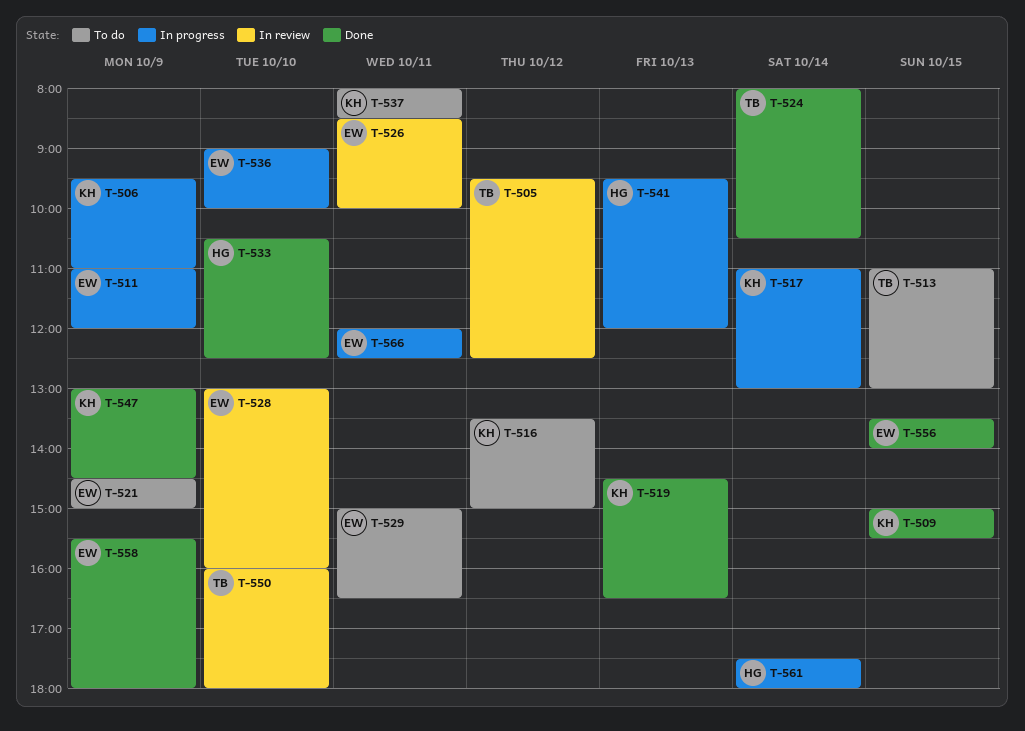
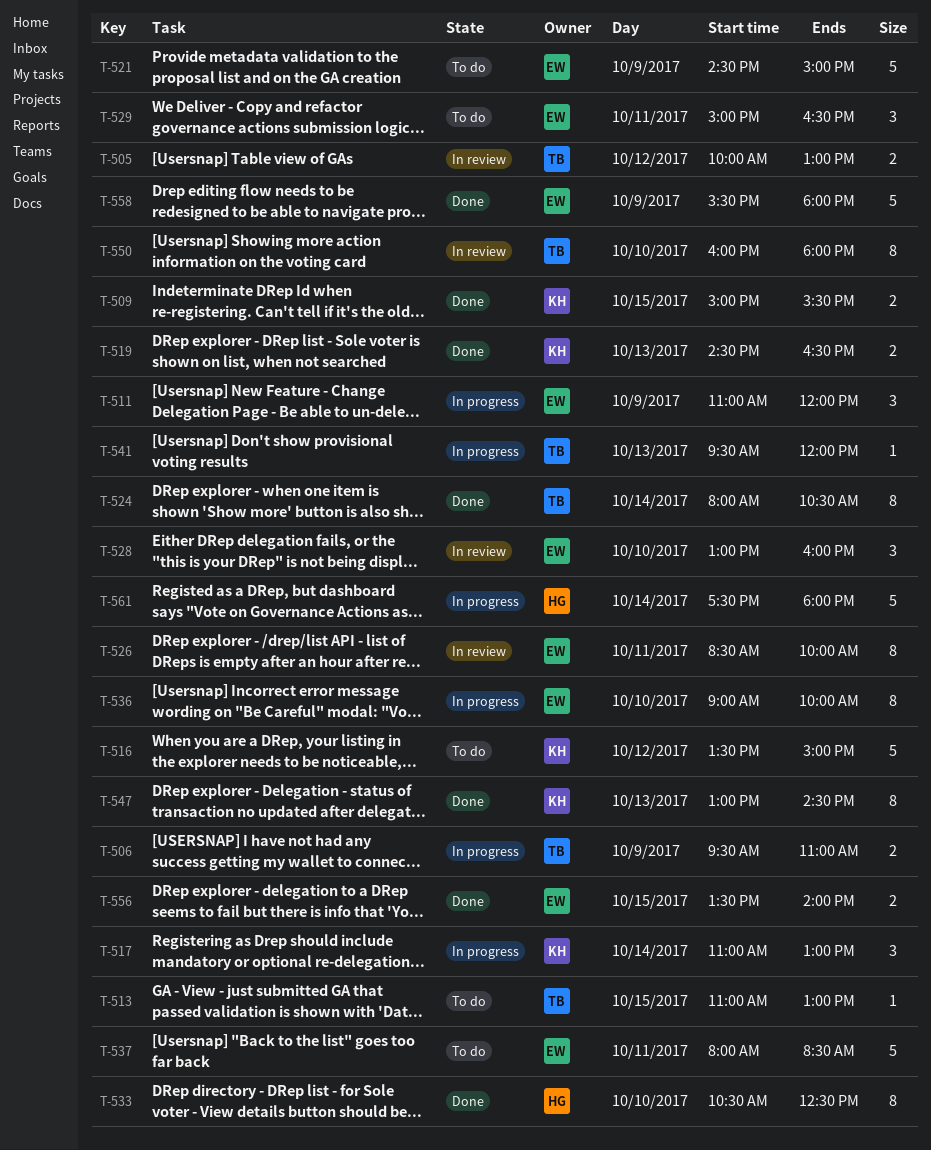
T-505, begins: 09:30 -> 10:00
T-505, ends: 12:30 -> 13:00
T-506, owner: KH -> TB
T-537, owner: KH -> EW
T-541, owner: HG -> TB
T-547, day: Oct 9 -> Oct 13
T-566: present -> none

